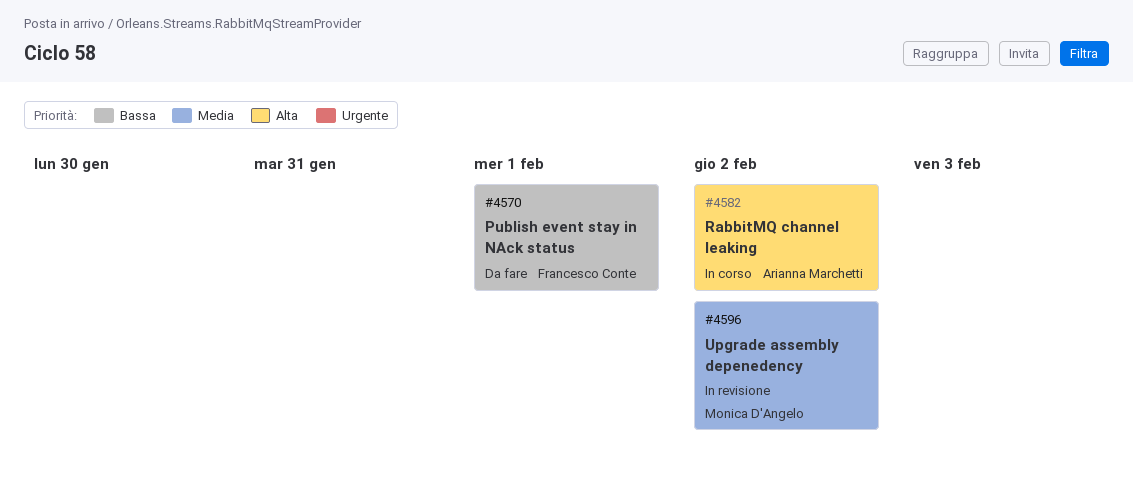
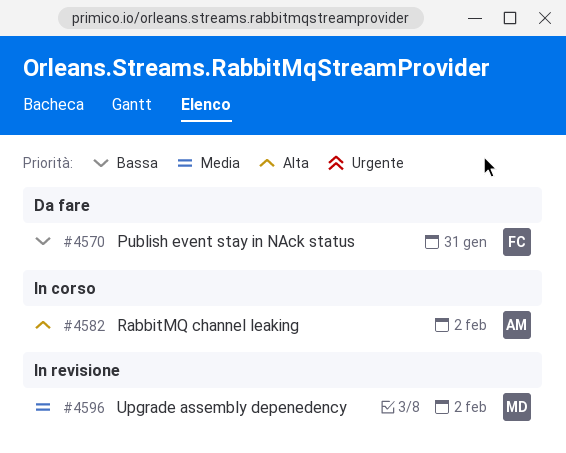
#4570, due: Feb 1 -> Jan 31

